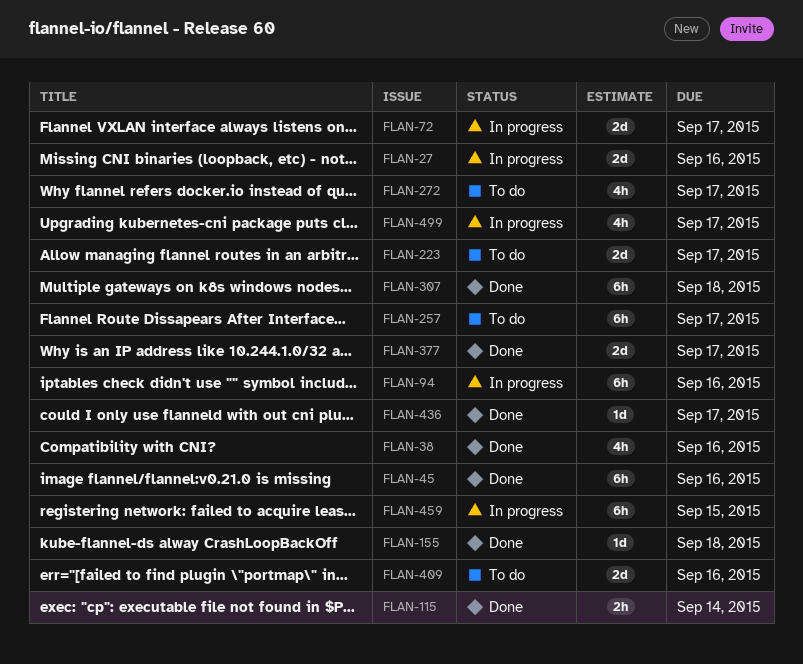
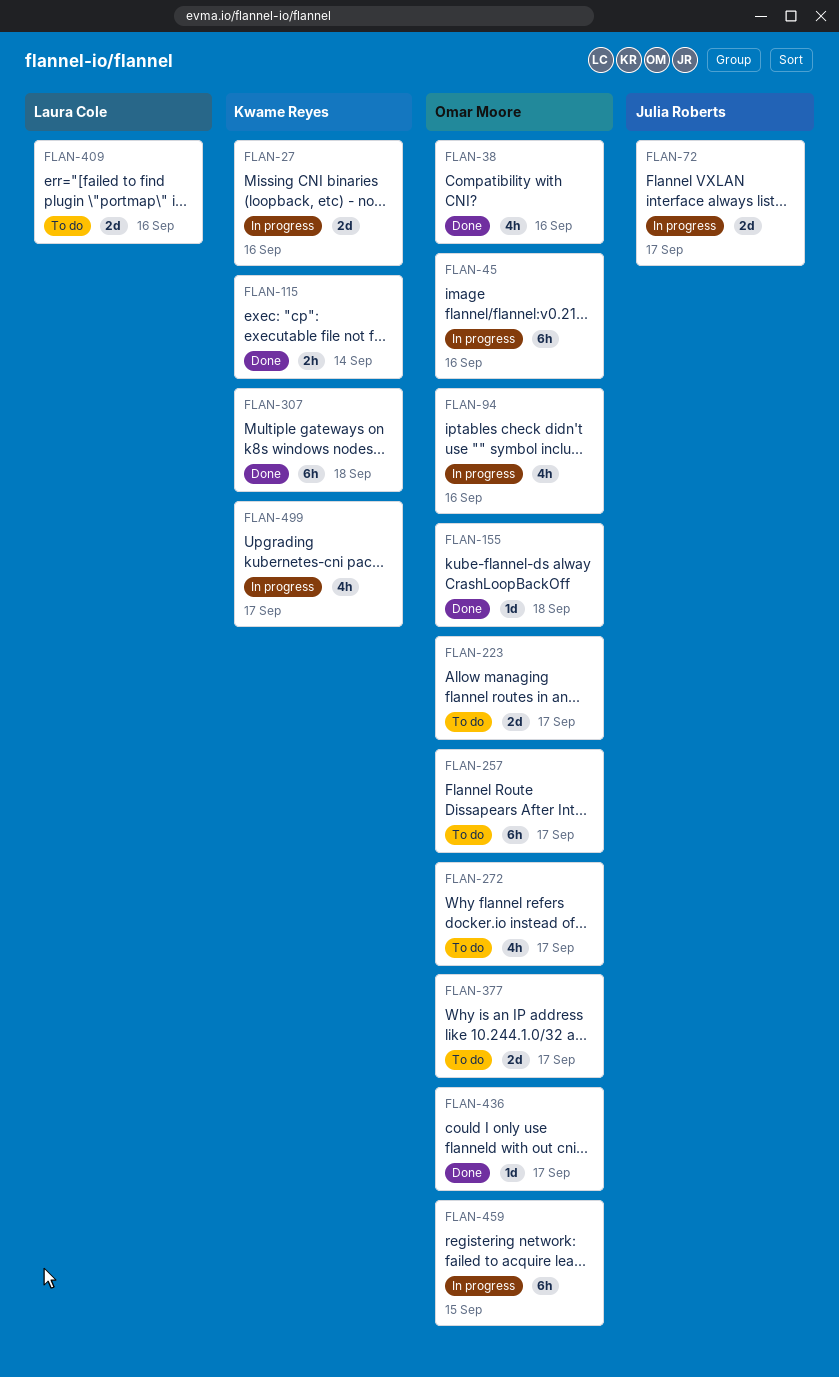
FLAN-45, status: Done -> In progress
FLAN-94, estimate: 6h -> 4h
FLAN-377, status: Done -> To do

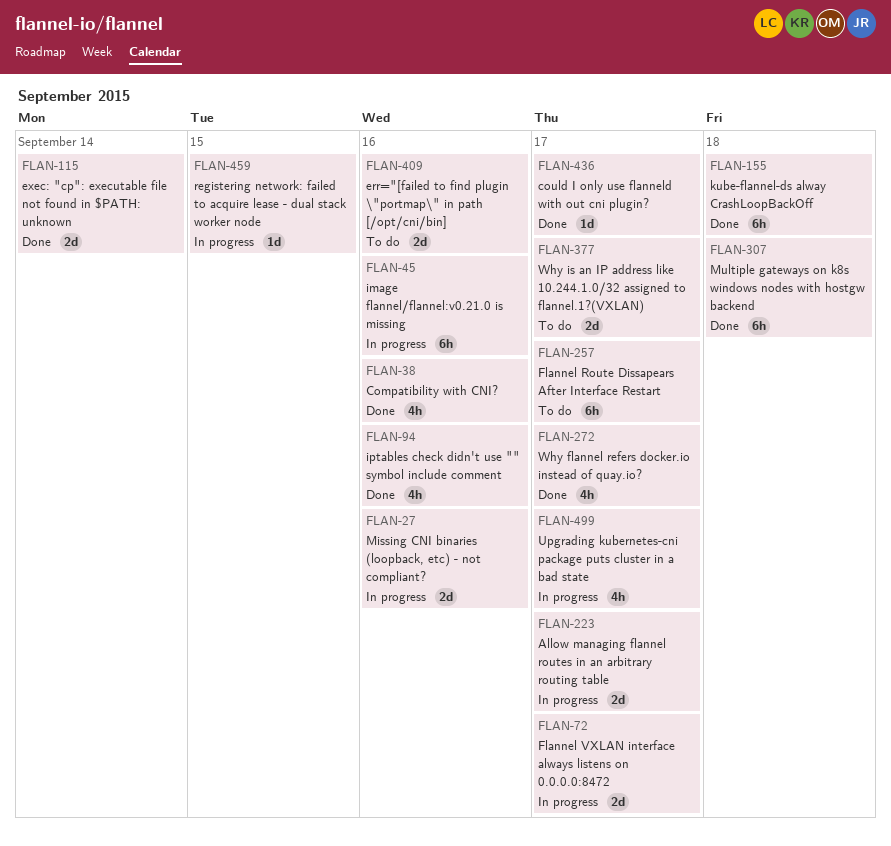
FLAN-94, status: In progress -> Done
FLAN-115, estimate: 2h -> 2d
FLAN-155, estimate: 1d -> 6h
FLAN-223, status: To do -> In progress
FLAN-272, status: To do -> Done
FLAN-459, estimate: 6h -> 1d

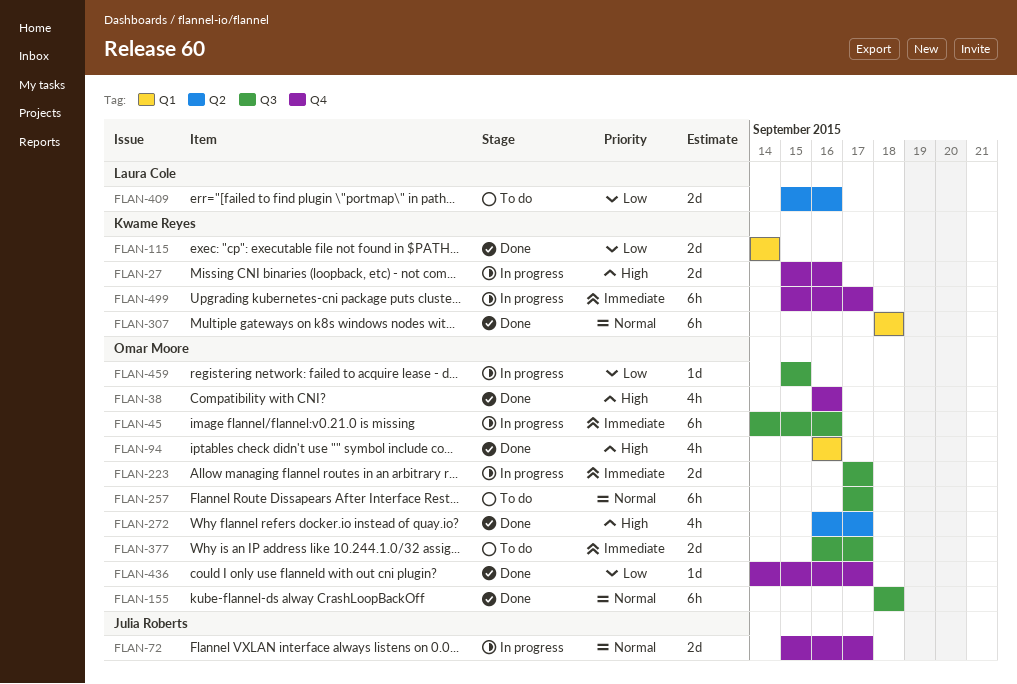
FLAN-499, estimate: 4h -> 6h

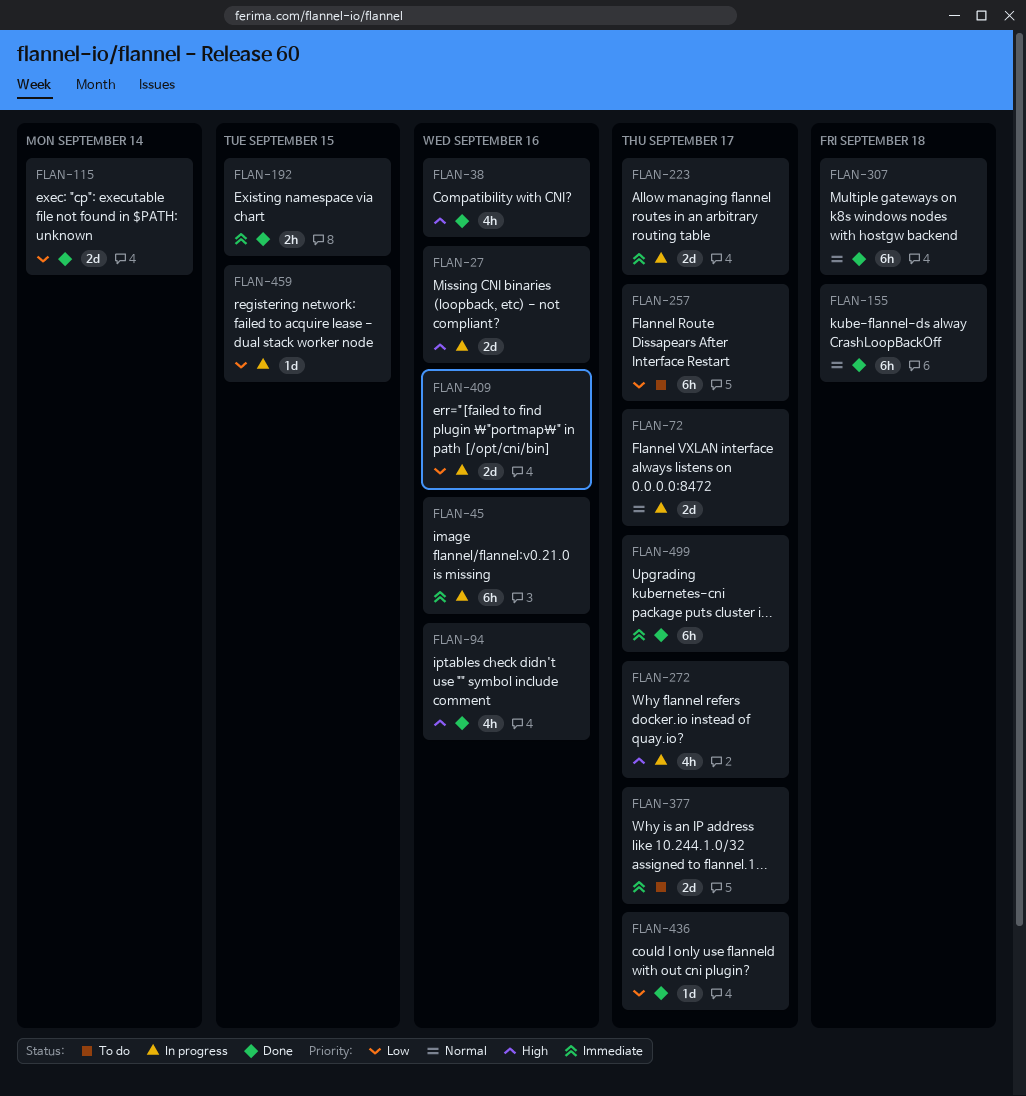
FLAN-192: none -> present
FLAN-257, priority: Normal -> Low
FLAN-272, status: Done -> In progress
FLAN-409, status: To do -> In progress
FLAN-499, status: In progress -> Done

